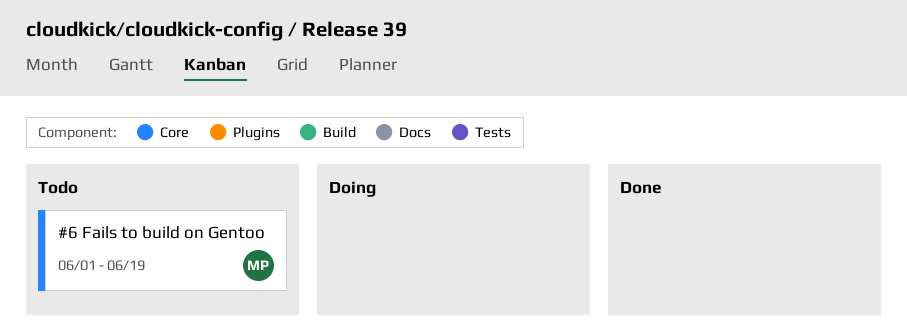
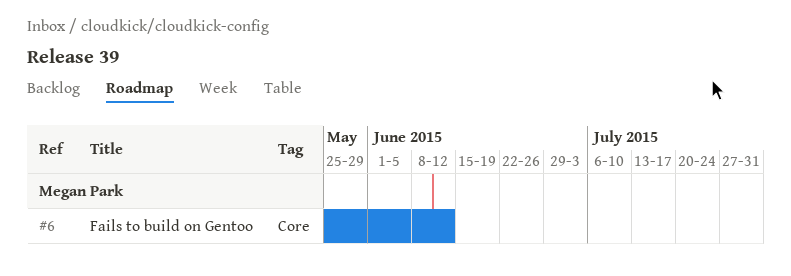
#6, start: Jun 1 -> May 25
#6, due: Jun 19 -> Jun 12

